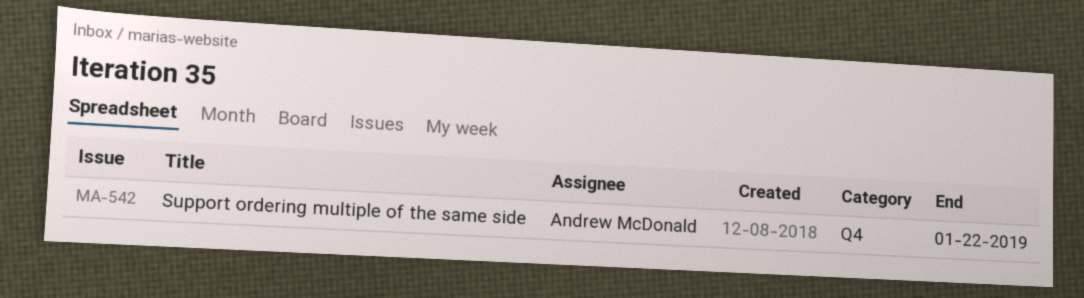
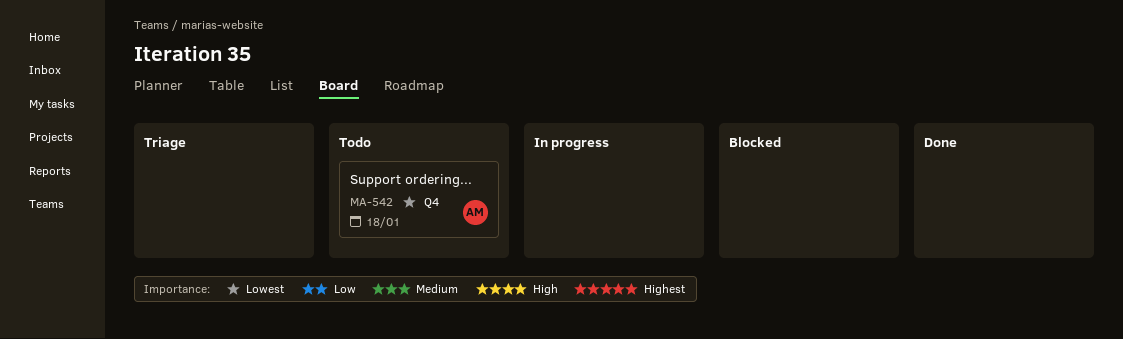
MA-542, due: Jan 22 -> Jan 18

